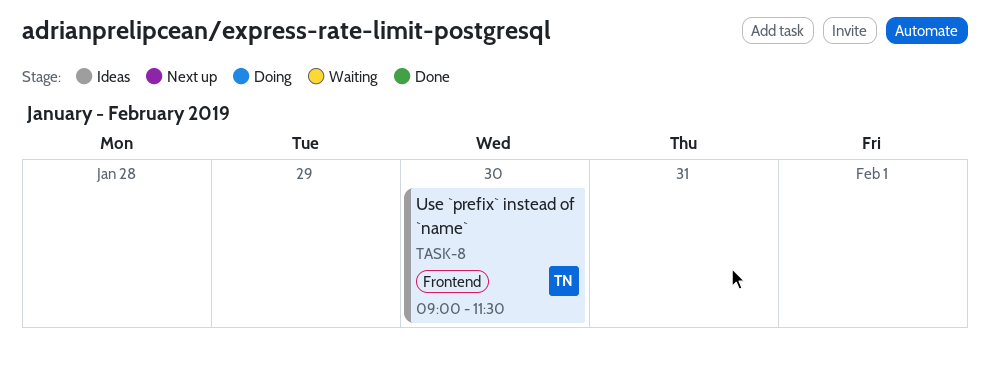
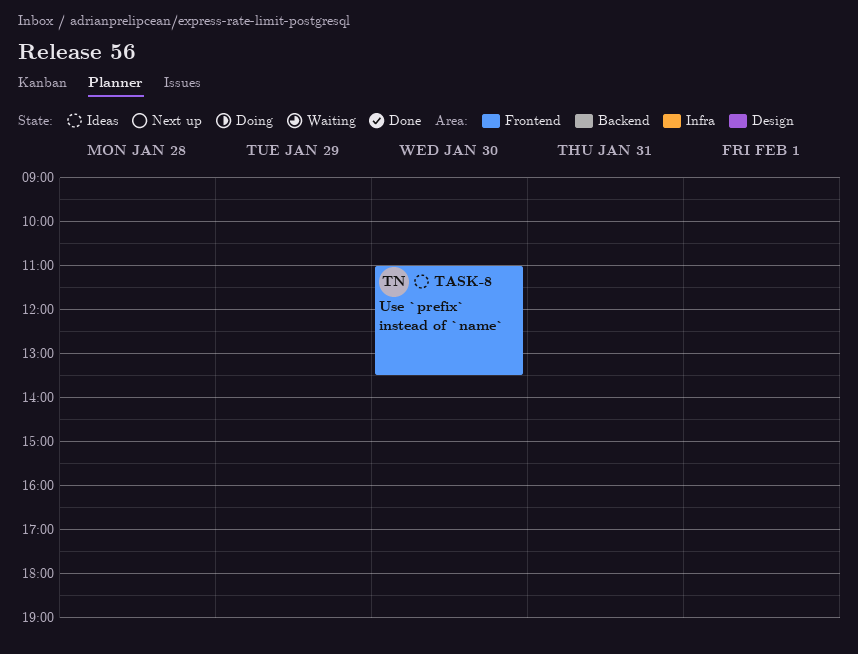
TASK-8, begins: 09:00 -> 11:00
TASK-8, ends: 11:30 -> 13:30

